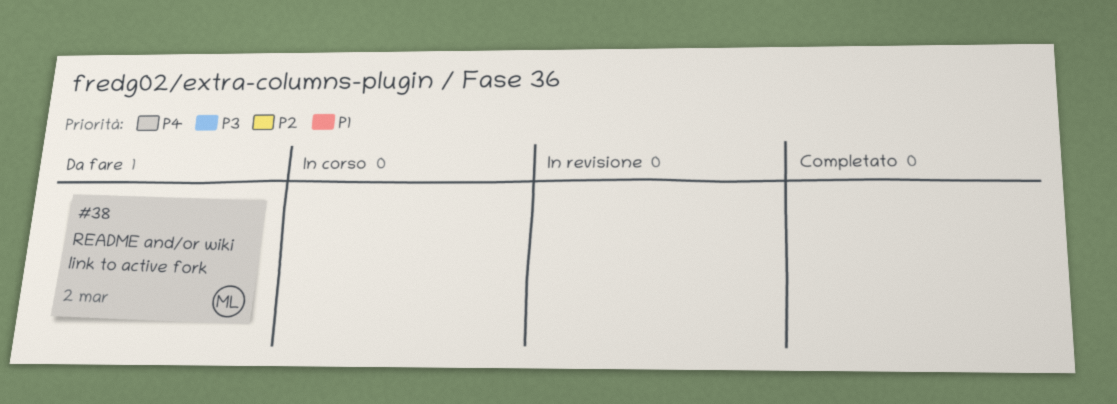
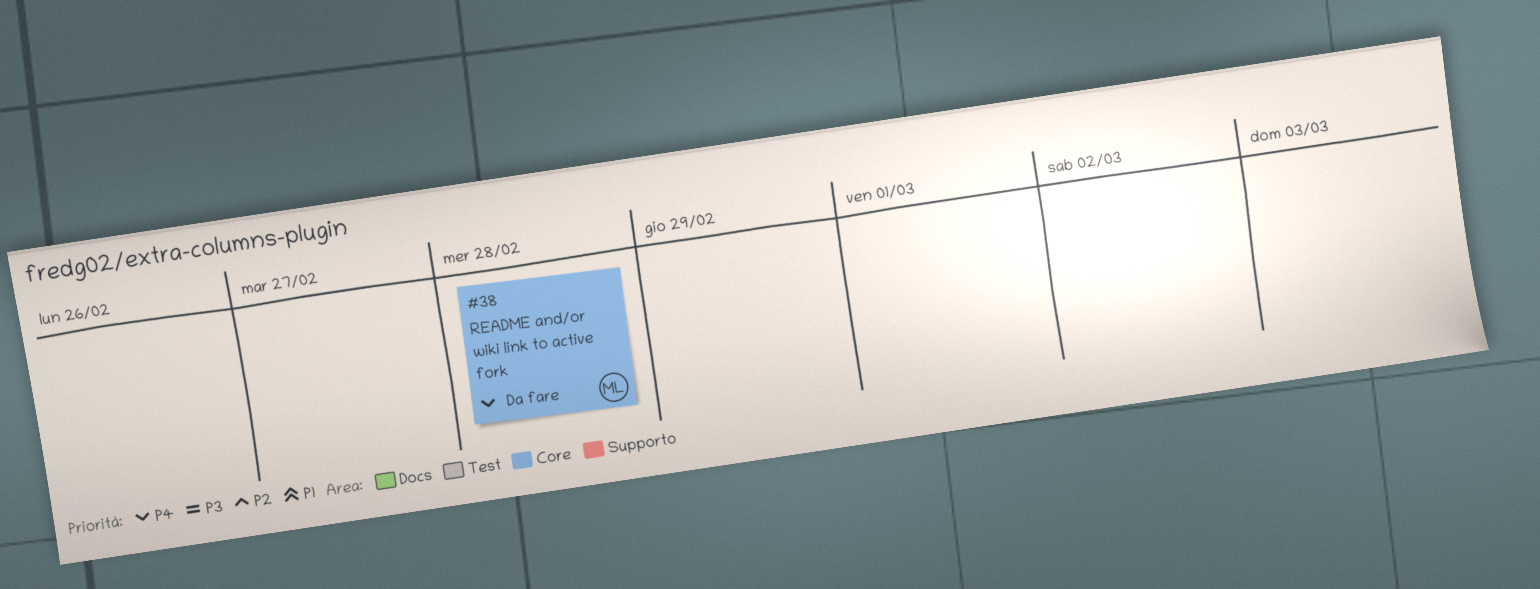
#38, due: Mar 2 -> Feb 28

